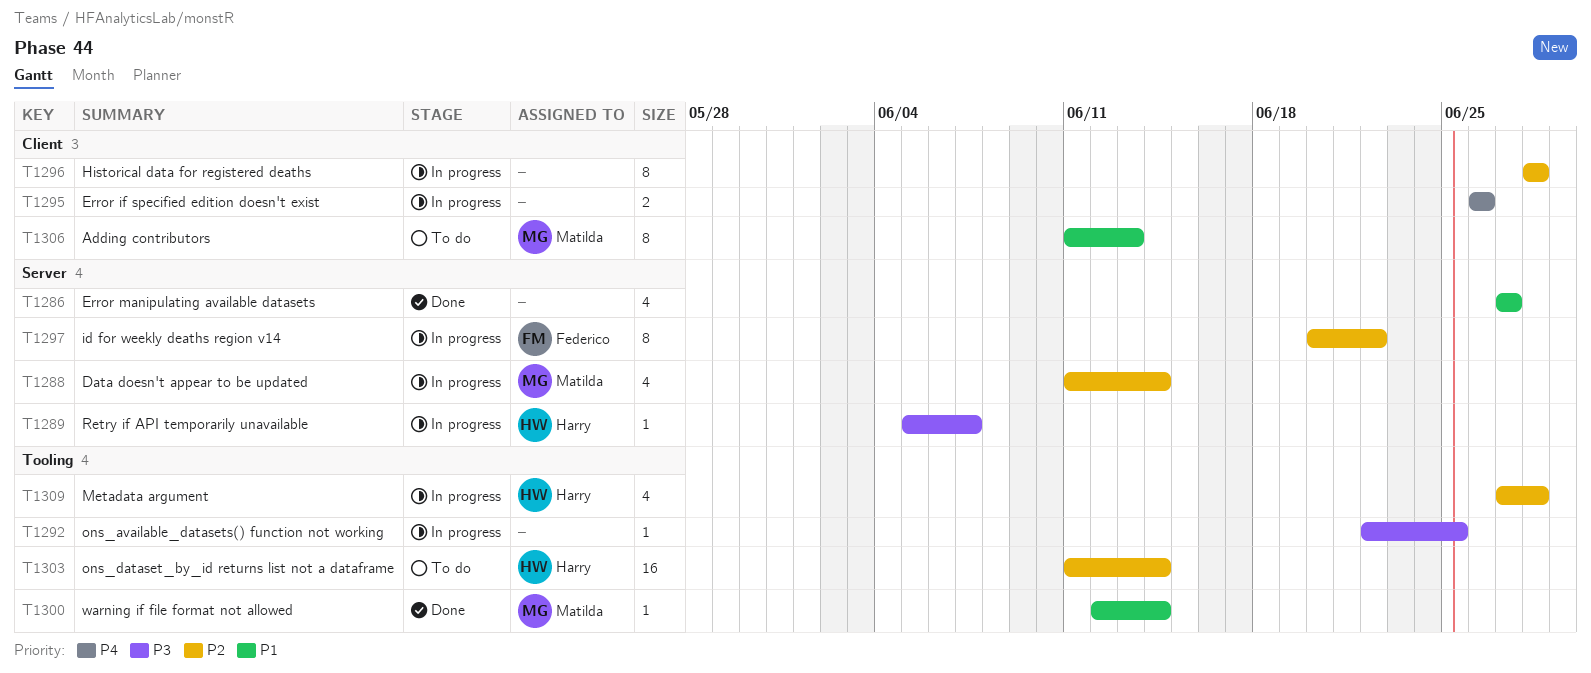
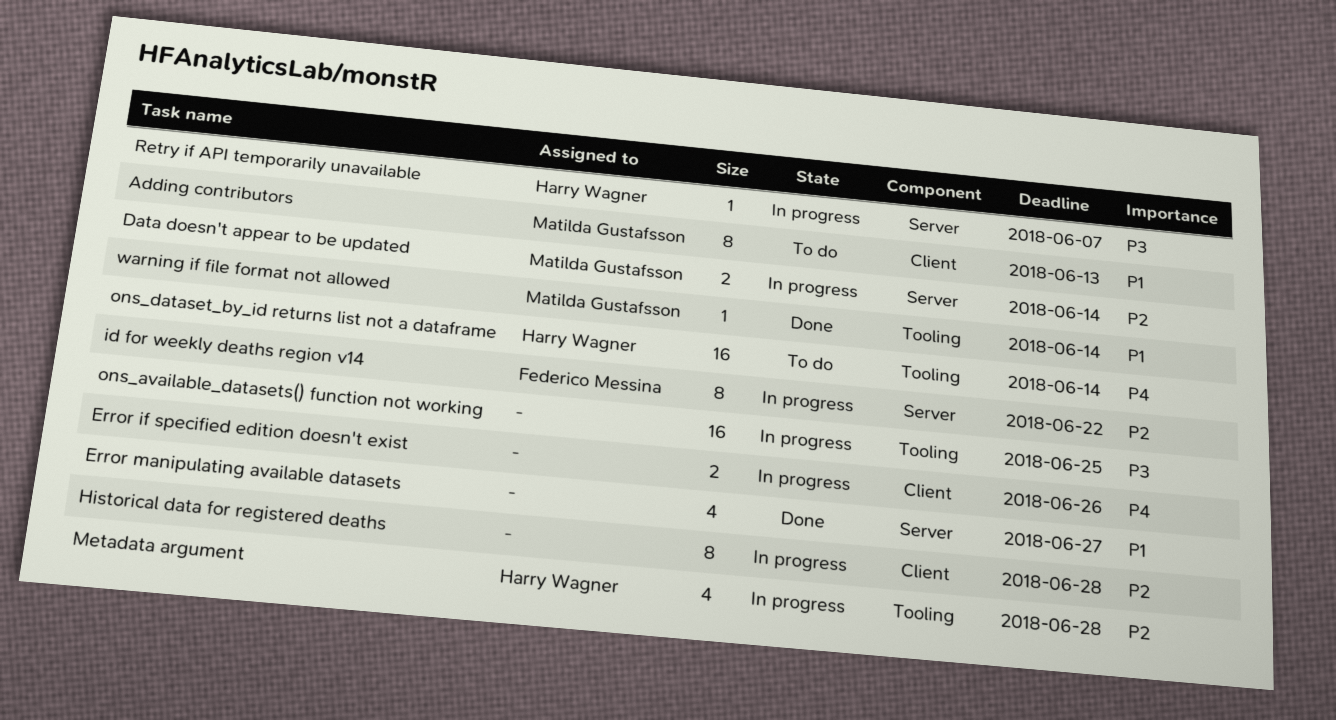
Data doesn't appear to be updated, estimate: 4 -> 2
ons_available_datasets() function not working, estimate: 1 -> 16
ons_dataset_by_id returns list not a dataframe, priority: P2 -> P4

